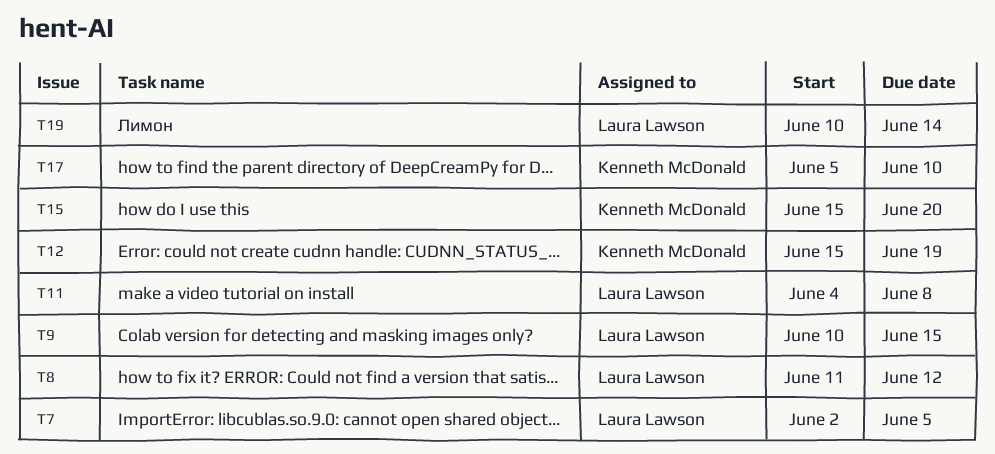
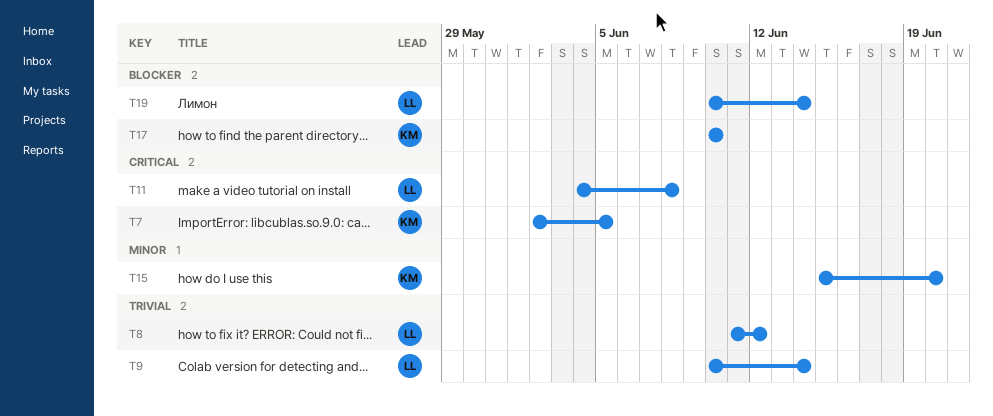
T7, owner: Laura Lawson -> Kenneth McDonald
T9, due: Jun 15 -> Jun 14
T12: present -> none
T17, start: Jun 5 -> Jun 10

